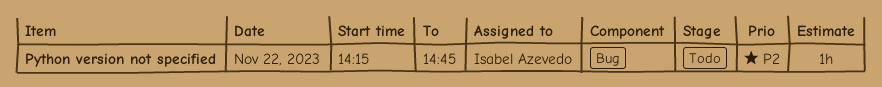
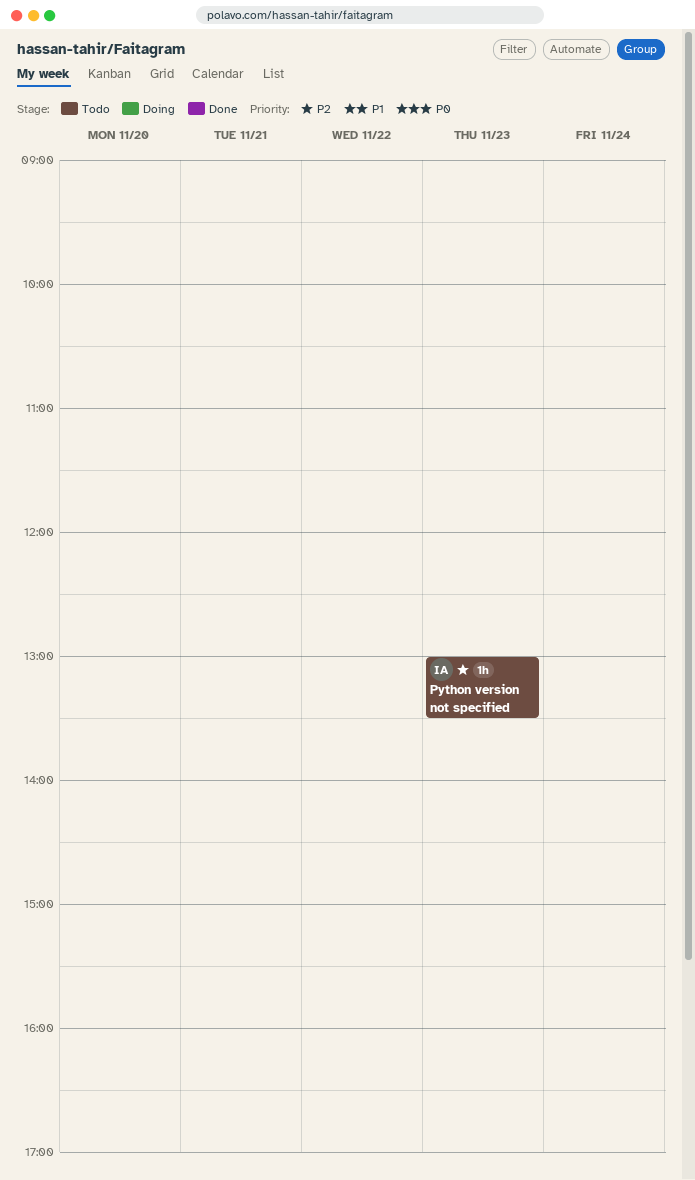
Python version not specified, day: Nov 22 -> Nov 23
Python version not specified, begins: 14:15 -> 13:00
Python version not specified, ends: 14:45 -> 13:30

